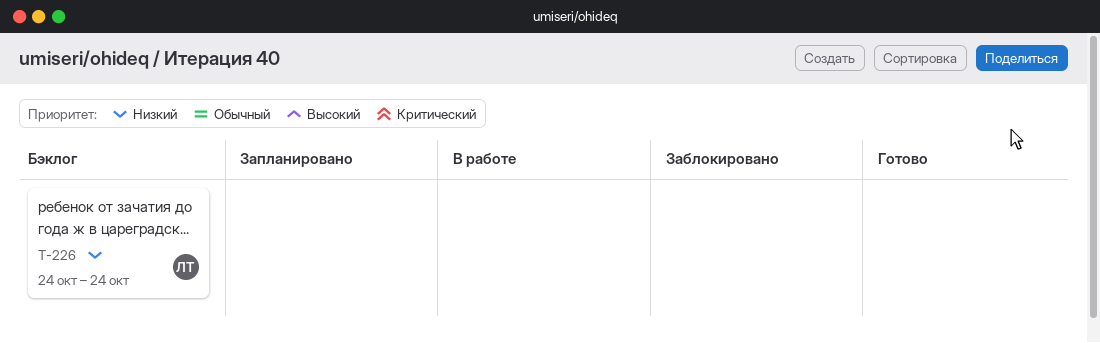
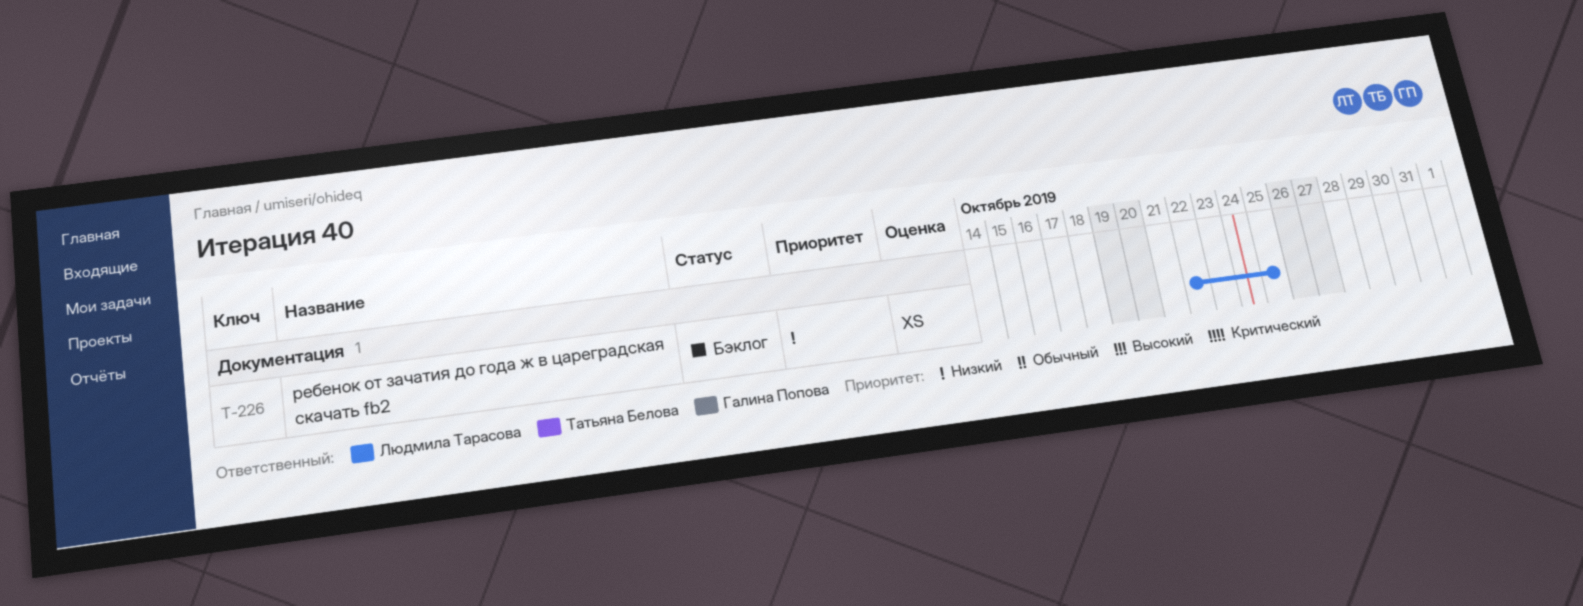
T-226, start: Oct 24 -> Oct 22
T-226, due: Oct 24 -> Oct 25

